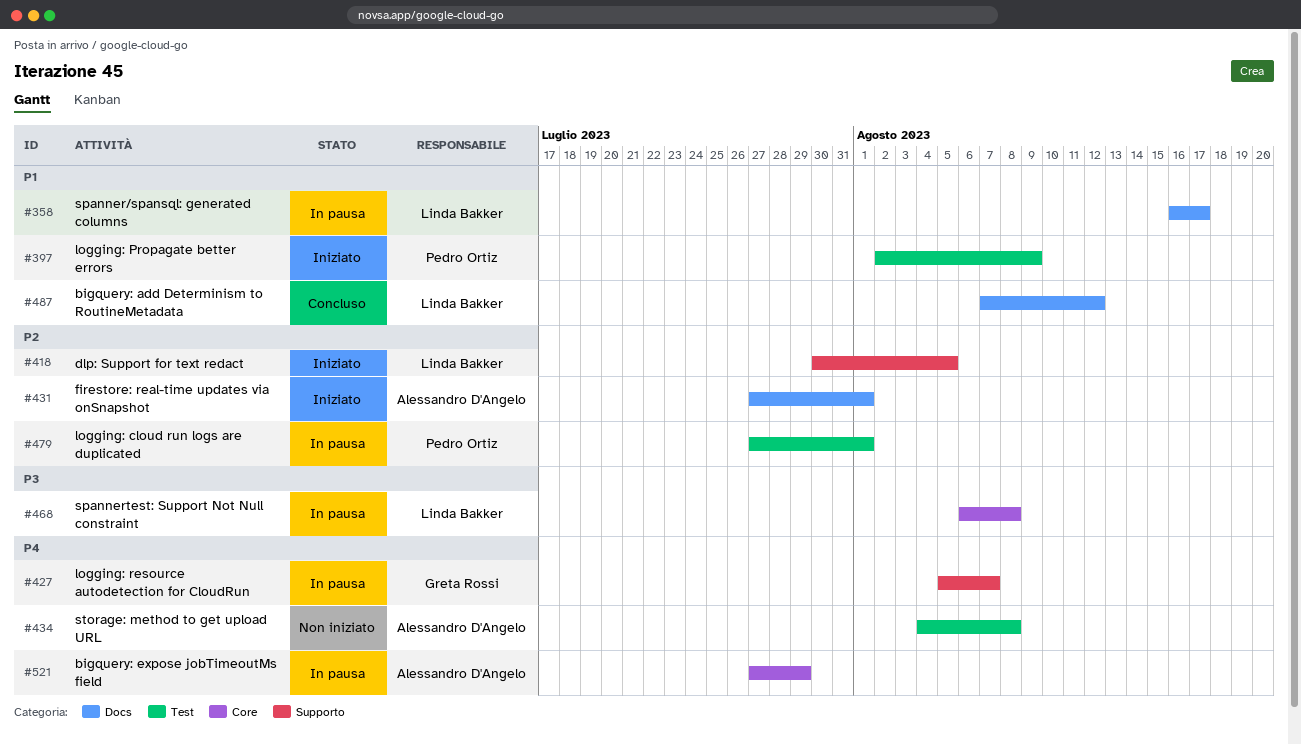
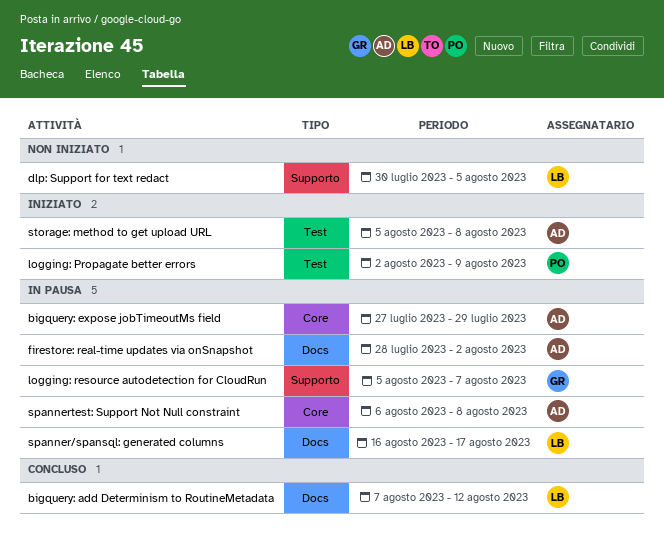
dlp: Support for text redact, status: Iniziato -> Non iniziato
firestore: real-time updates via onSnapshot, status: Iniziato -> In pausa
firestore: real-time updates via onSnapshot, start: Jul 27 -> Jul 28
firestore: real-time updates via onSnapshot, due: Aug 1 -> Aug 2
logging: cloud run logs are duplicated: present -> none
spannertest: Support Not Null constraint, owner: Linda Bakker -> Alessandro D'Angelo
storage: method to get upload URL, status: Non iniziato -> Iniziato
storage: method to get upload URL, start: Aug 4 -> Aug 5

